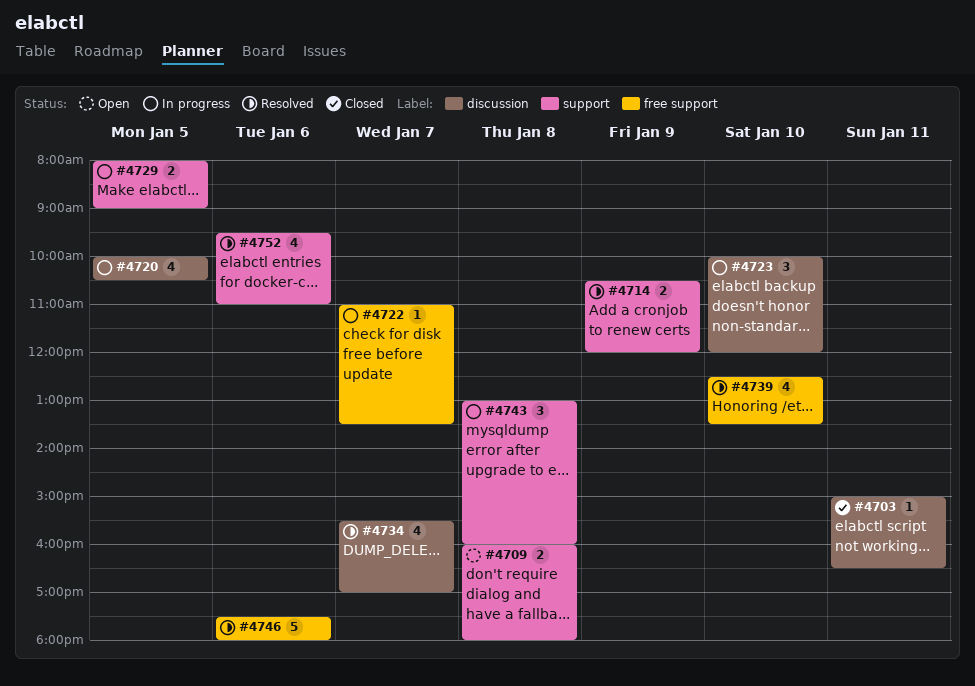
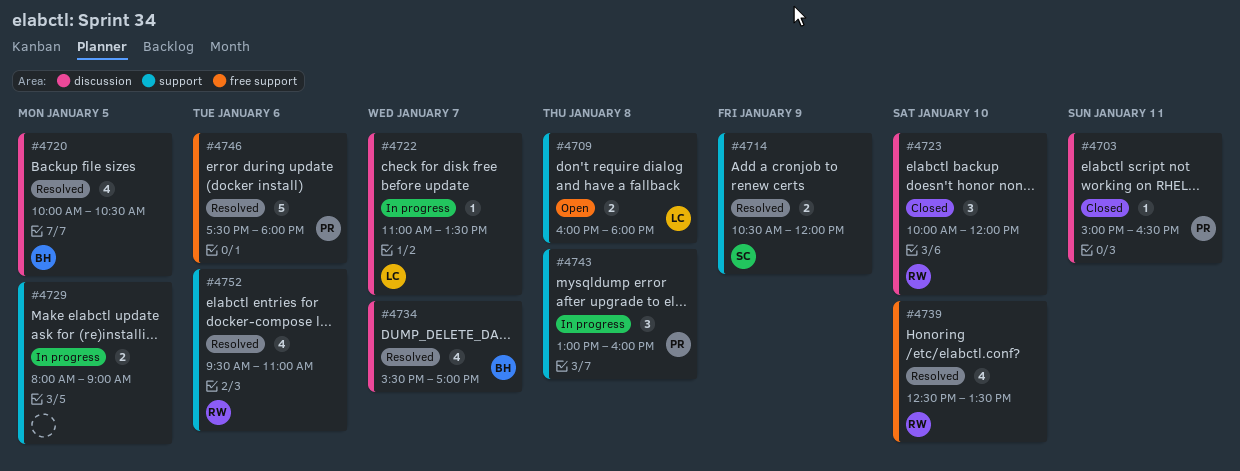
#4720, status: In progress -> Resolved
#4722, label: free support -> discussion
#4723, status: In progress -> Closed

